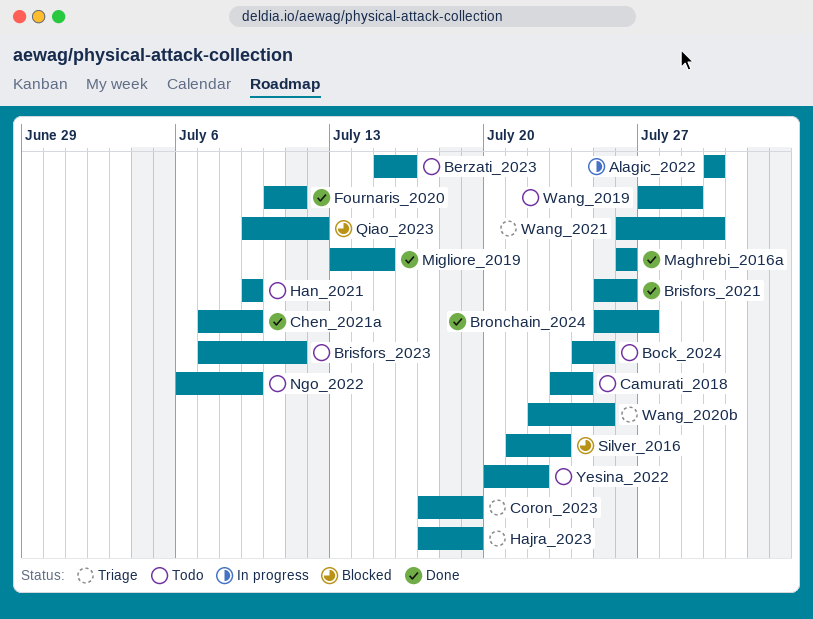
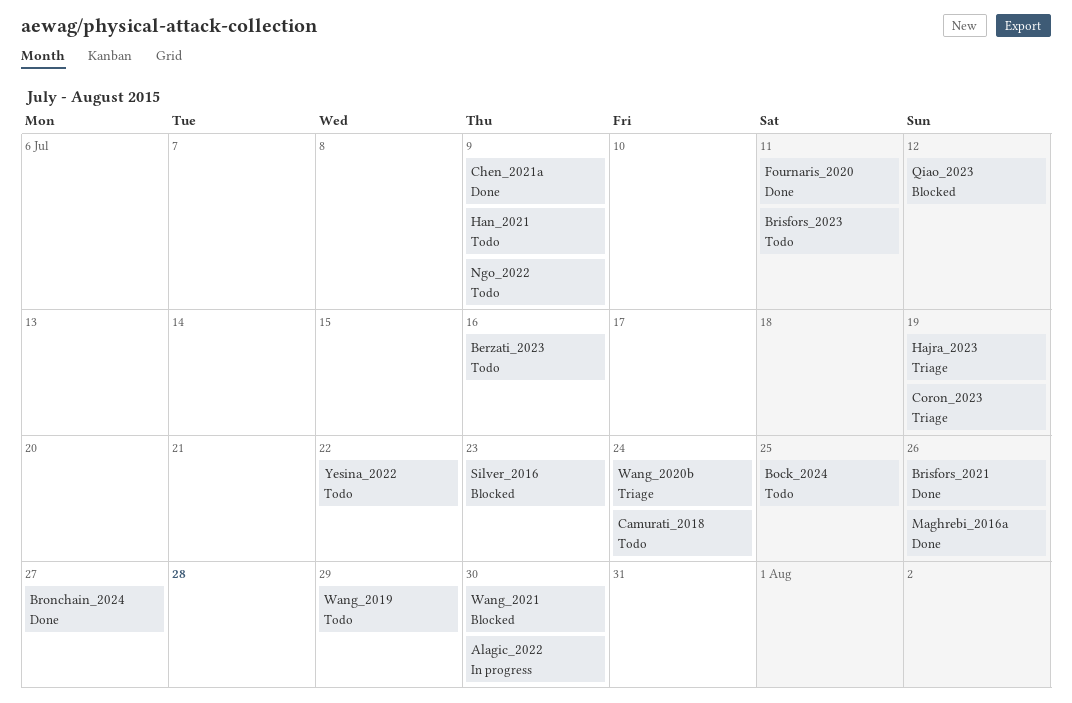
Migliore_2019: present -> none
Wang_2020b, due: Jul 25 -> Jul 24
Wang_2021, status: Triage -> Blocked

